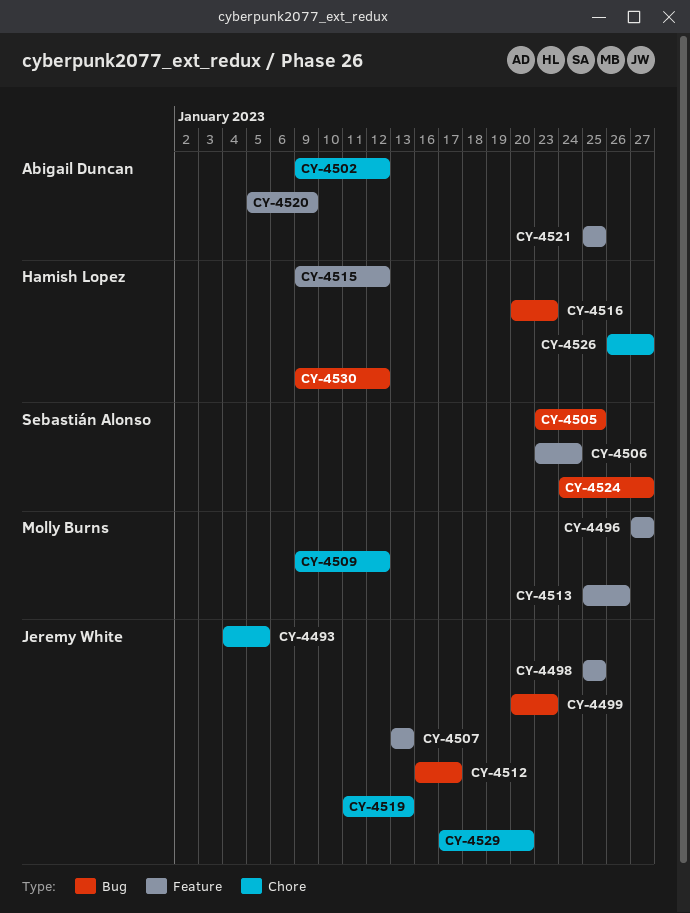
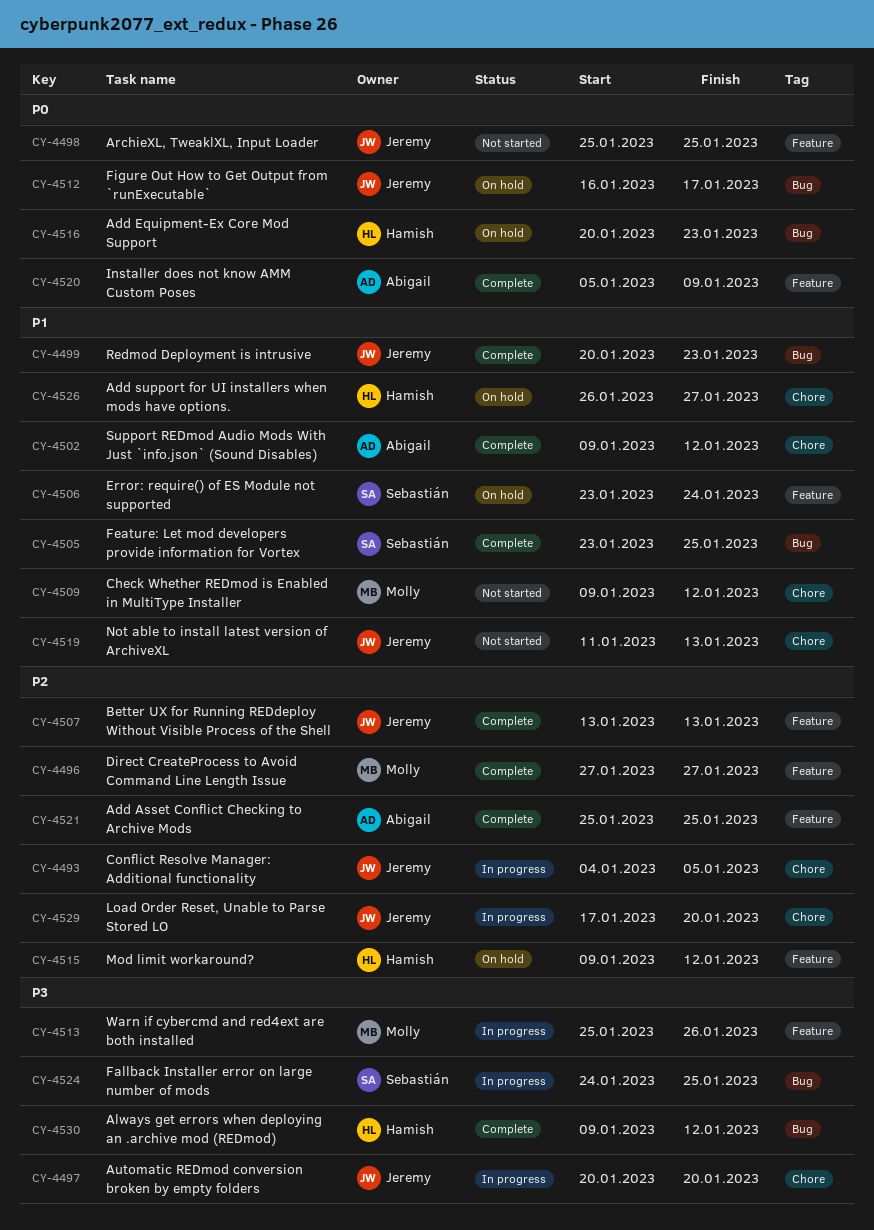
CY-4497: none -> present
CY-4524, due: Jan 27 -> Jan 25

